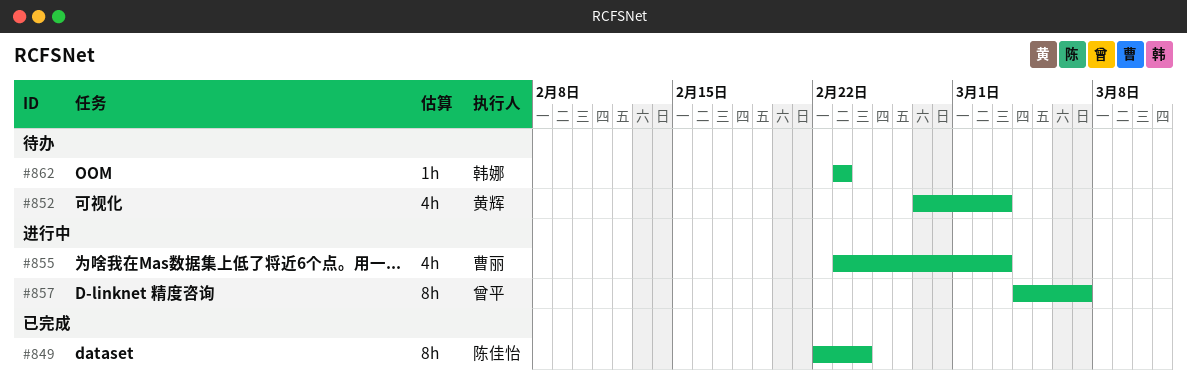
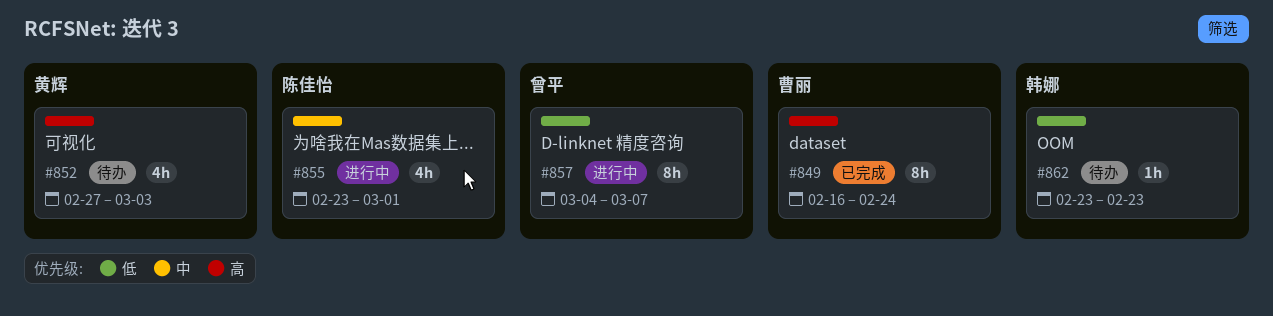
#849, owner: 陈佳怡 -> 曹丽
#849, start: Feb 22 -> Feb 16
#855, owner: 曹丽 -> 陈佳怡
#855, due: Mar 3 -> Mar 1

